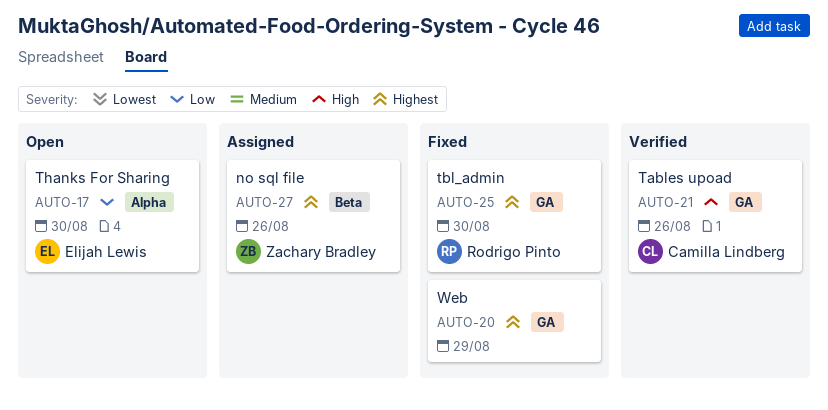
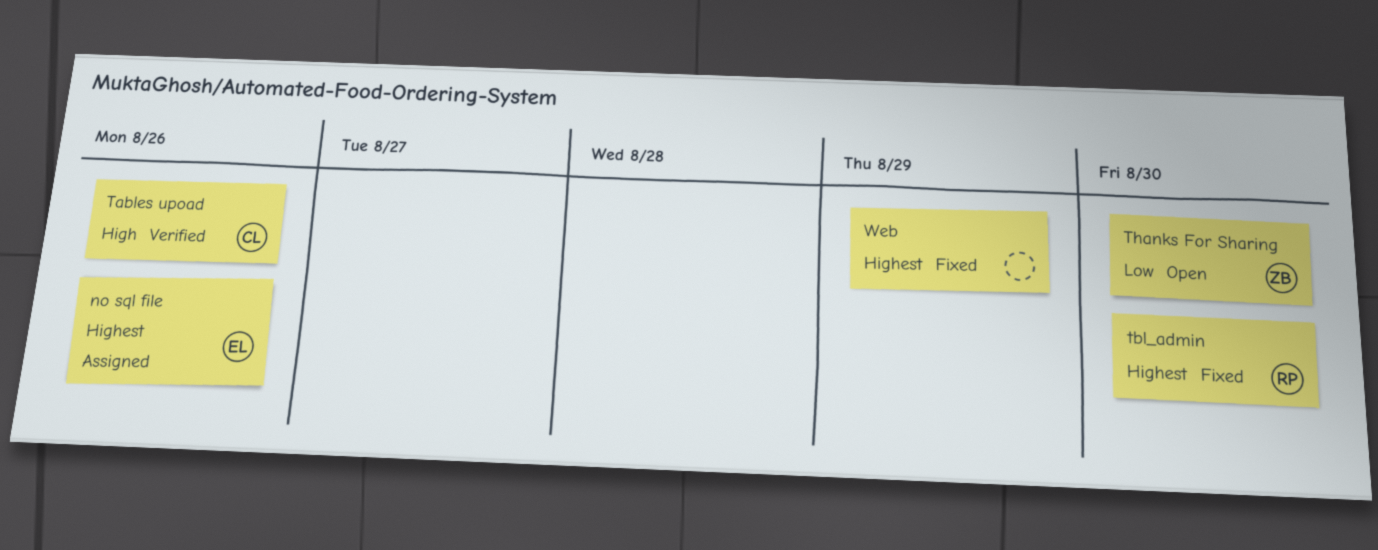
no sql file, owner: Zachary Bradley -> Elijah Lewis
Thanks For Sharing, owner: Elijah Lewis -> Zachary Bradley

